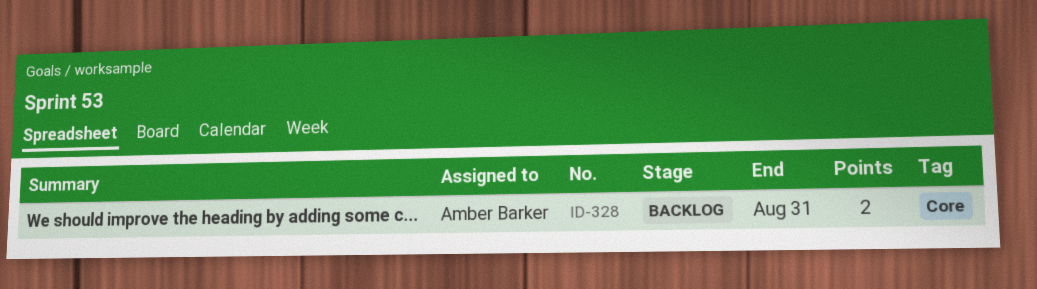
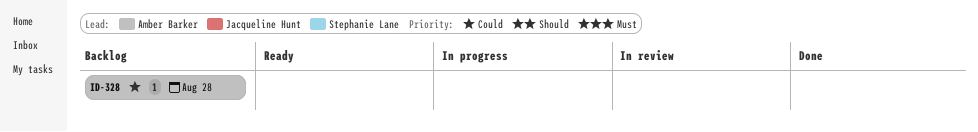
ID-328, estimate: 2 -> 1
ID-328, due: Aug 31 -> Aug 28

